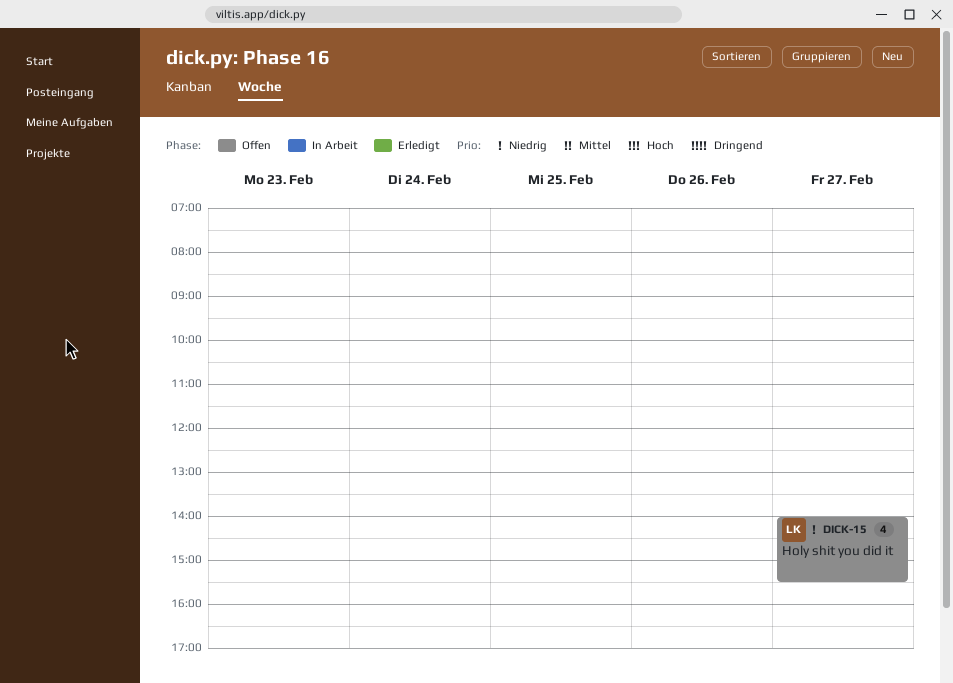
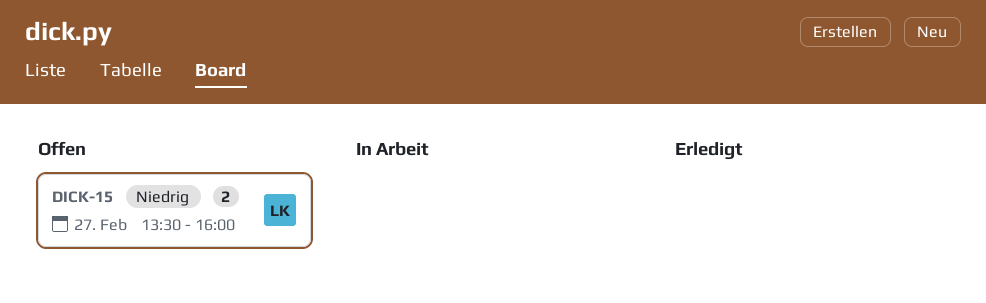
DICK-15, estimate: 4 -> 2
DICK-15, begins: 14:00 -> 13:30
DICK-15, ends: 15:30 -> 16:00

